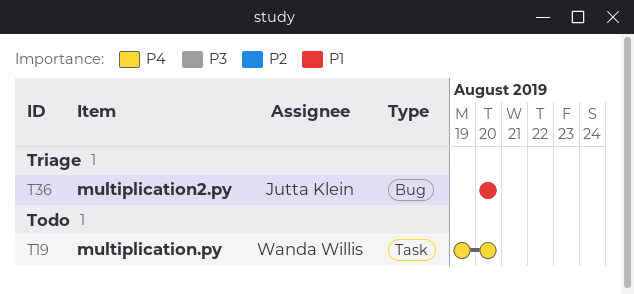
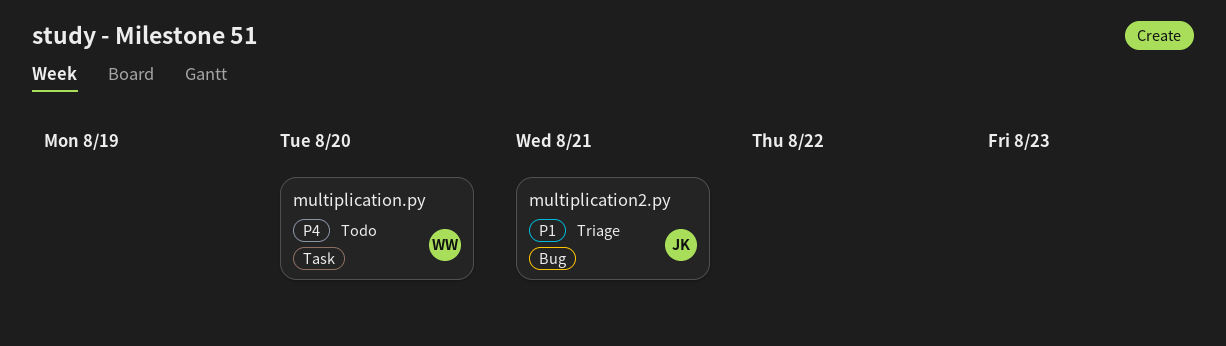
multiplication2.py, due: Aug 20 -> Aug 21

